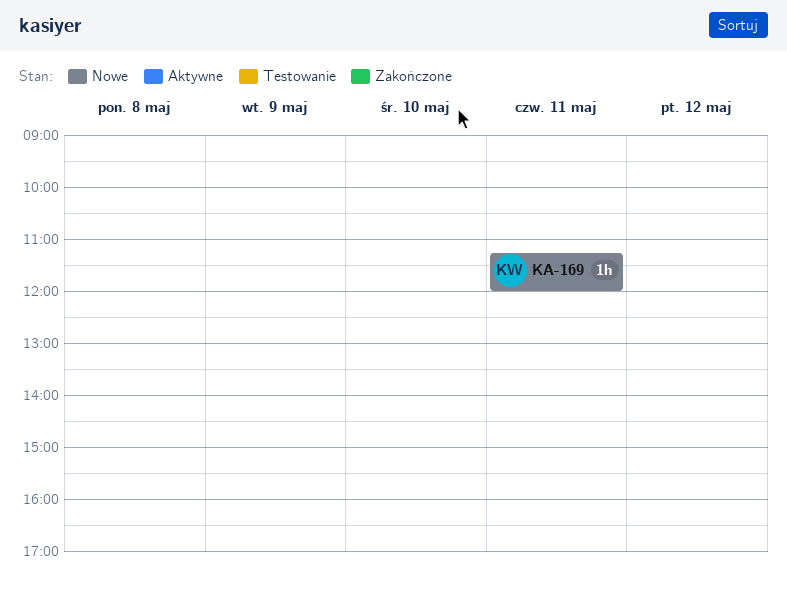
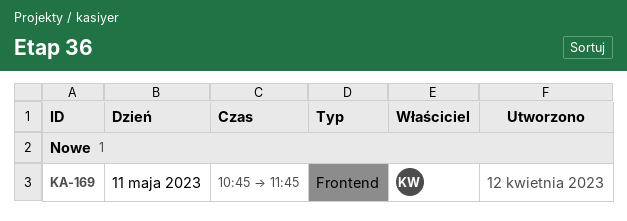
KA-169, begins: 11:15 -> 10:45
KA-169, ends: 12:00 -> 11:45

